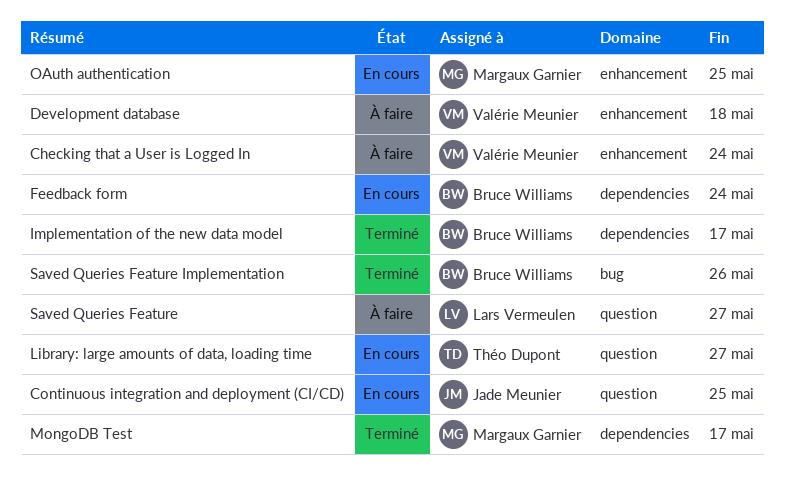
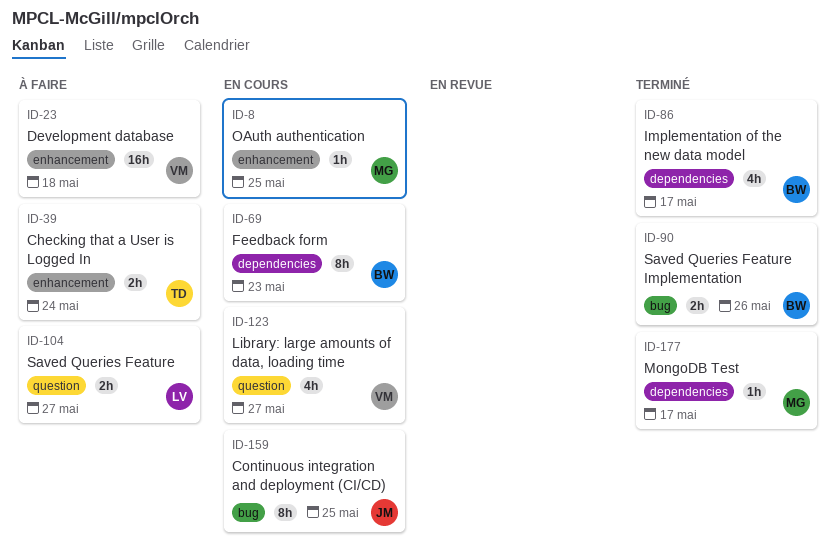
Checking that a User is Logged In, owner: Valérie Meunier -> Théo Dupont
Continuous integration and deployment (CI/CD), label: question -> bug
Feedback form, due: May 24 -> May 23
Library: large amounts of data, loading time, owner: Théo Dupont -> Valérie Meunier

